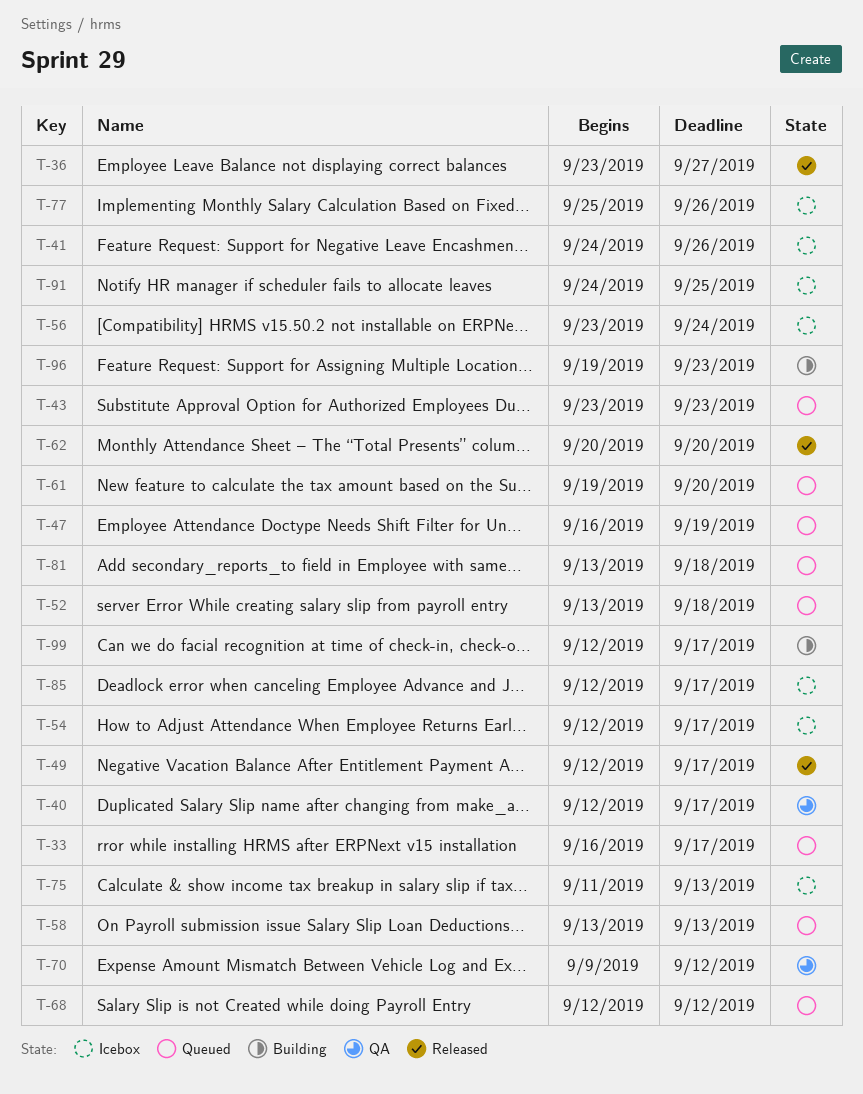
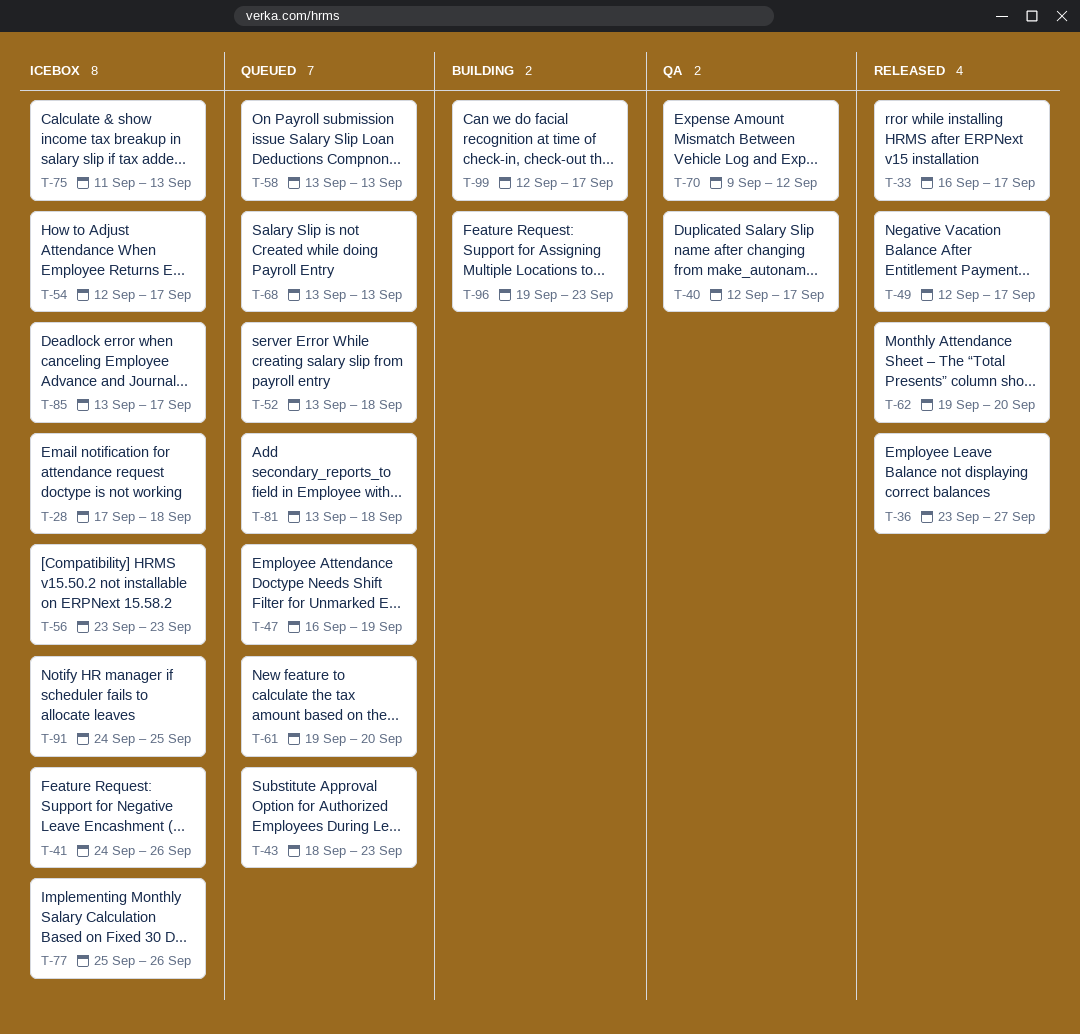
T-28: none -> present
T-33, status: Queued -> Released
T-43, start: Sep 23 -> Sep 18
T-56, due: Sep 24 -> Sep 23
T-62, start: Sep 20 -> Sep 19
T-68, start: Sep 12 -> Sep 13
T-68, due: Sep 12 -> Sep 13
T-85, start: Sep 12 -> Sep 13

